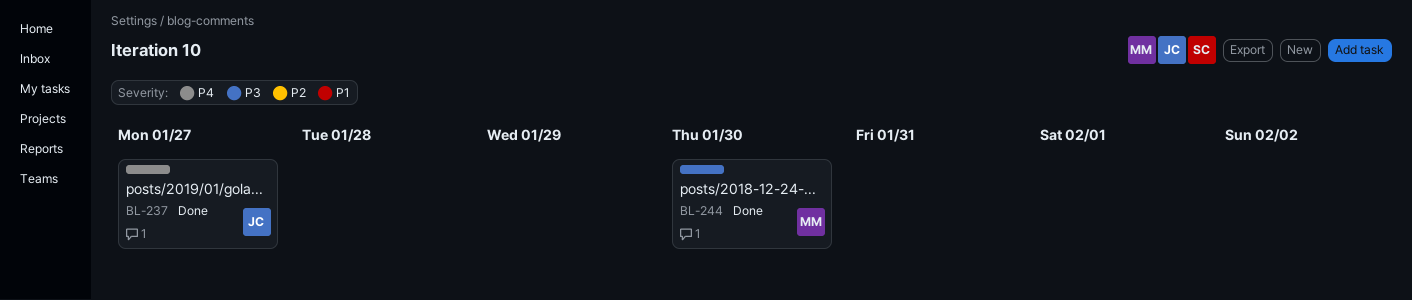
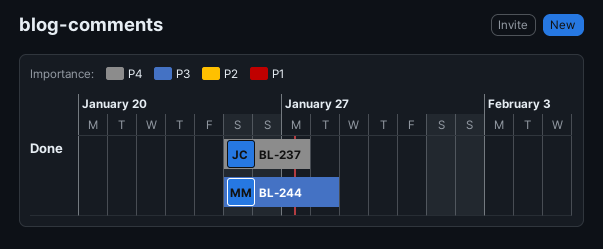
BL-244, due: Jan 30 -> Jan 28

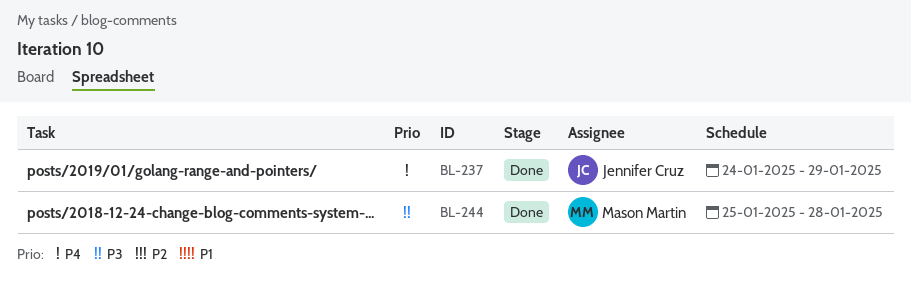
BL-237, start: Jan 25 -> Jan 24
BL-237, due: Jan 27 -> Jan 29

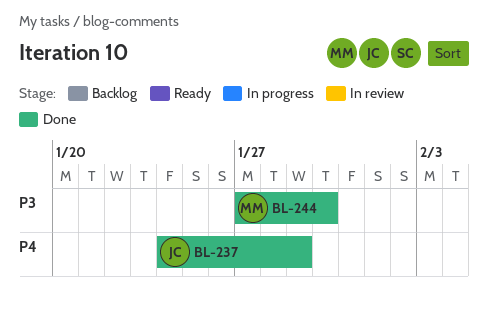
BL-244, start: Jan 25 -> Jan 27
BL-244, due: Jan 28 -> Jan 30

